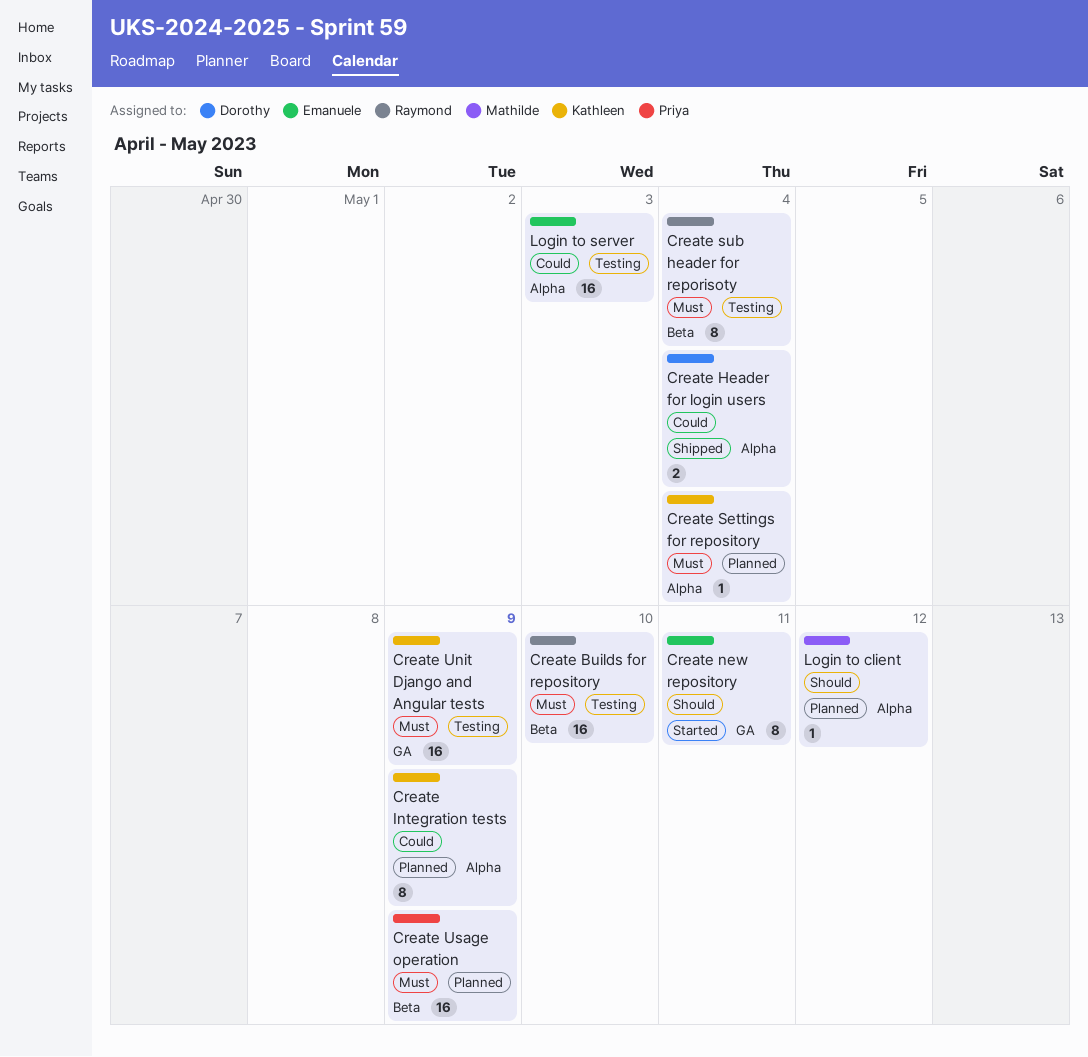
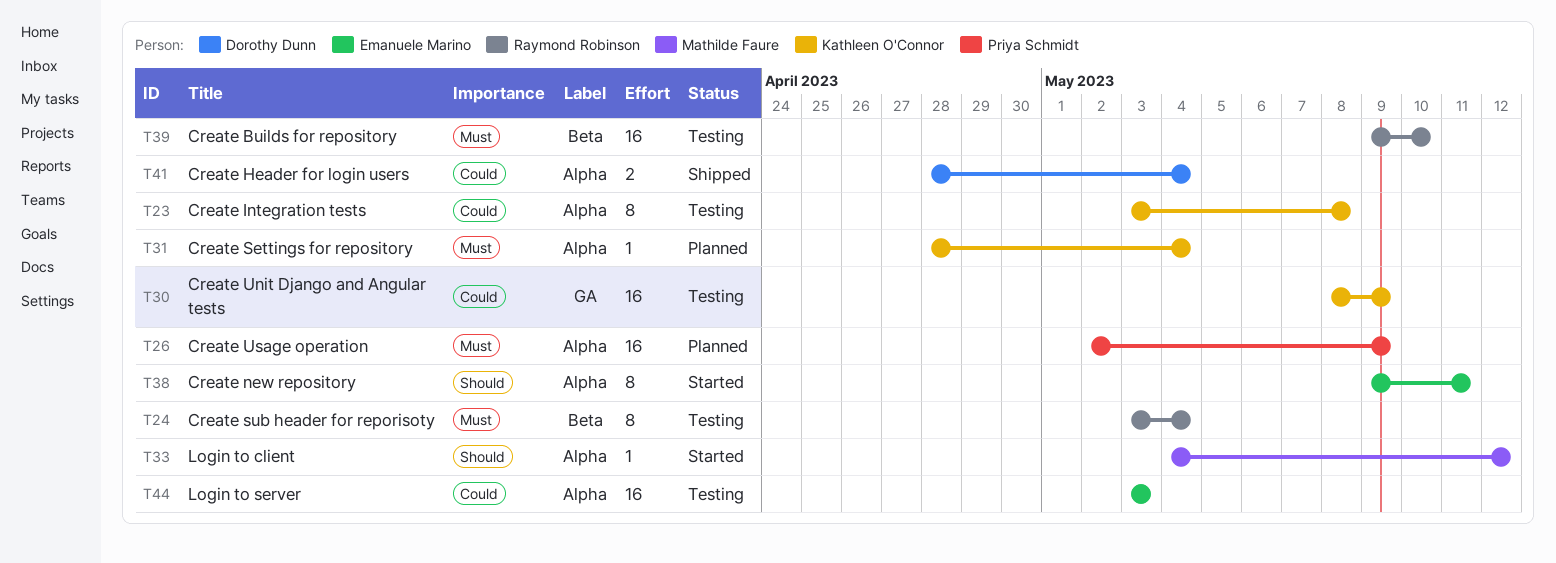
Create Integration tests, status: Planned -> Testing
Create Integration tests, due: May 9 -> May 8
Create new repository, label: GA -> Alpha
Create Unit Django and Angular tests, priority: Must -> Could
Create Usage operation, label: Beta -> Alpha
Login to client, status: Planned -> Started

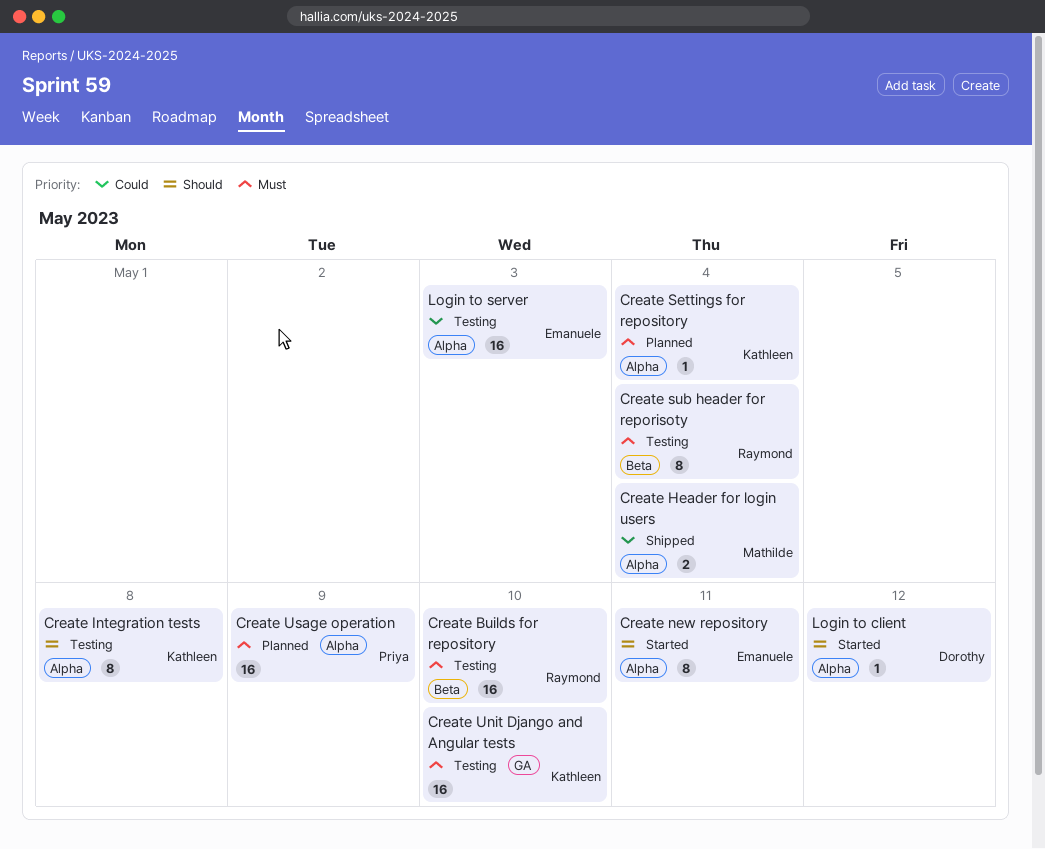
Create Header for login users, owner: Dorothy Dunn -> Mathilde Faure
Create Integration tests, priority: Could -> Should
Create Unit Django and Angular tests, priority: Could -> Must
Create Unit Django and Angular tests, due: May 9 -> May 10
Login to client, owner: Mathilde Faure -> Dorothy Dunn

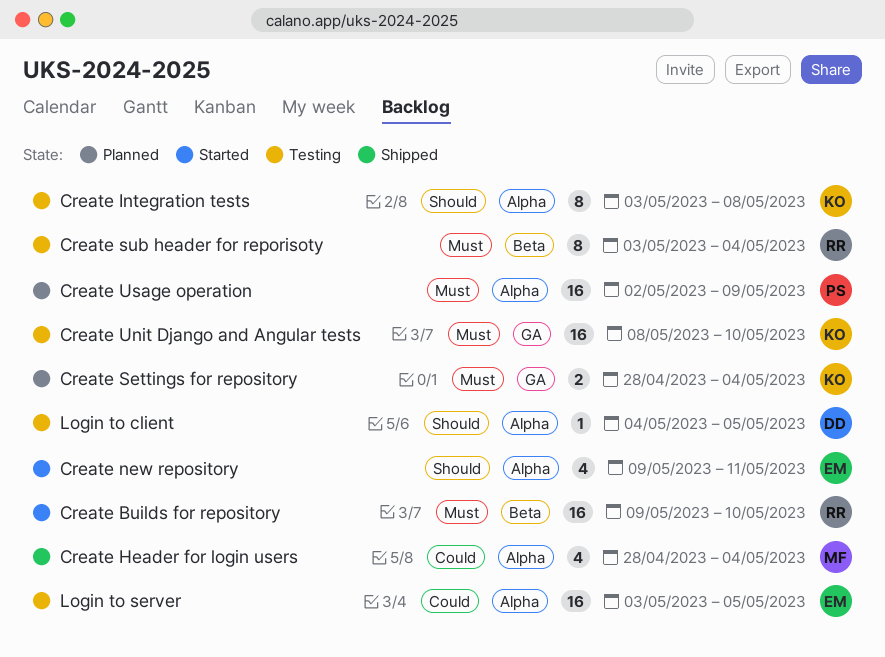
Create Builds for repository, status: Testing -> Started
Create Header for login users, estimate: 2 -> 4
Create new repository, estimate: 8 -> 4
Create Settings for repository, label: Alpha -> GA
Create Settings for repository, estimate: 1 -> 2
Login to client, status: Started -> Testing
Login to client, due: May 12 -> May 5
Login to server, due: May 3 -> May 5

